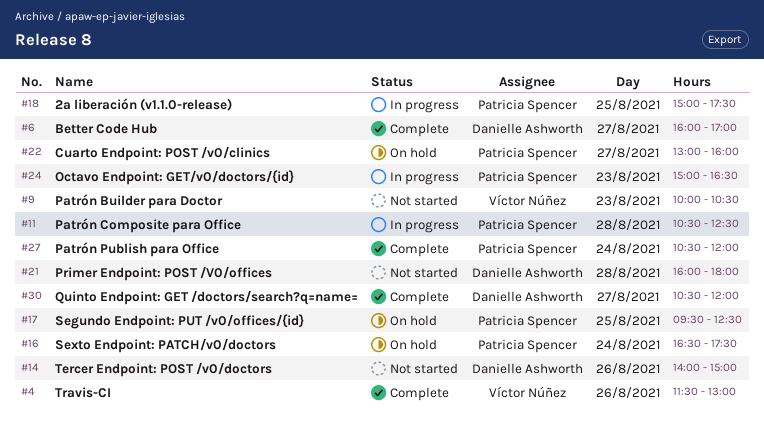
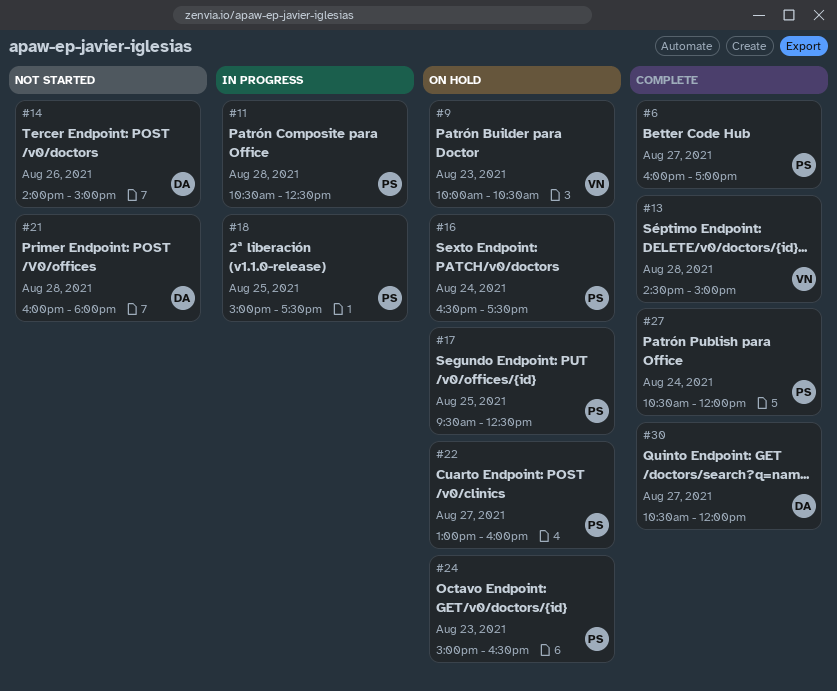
#4: present -> none
#6, owner: Danielle Ashworth -> Patricia Spencer
#9, status: Not started -> On hold
#13: none -> present
#24, status: In progress -> On hold

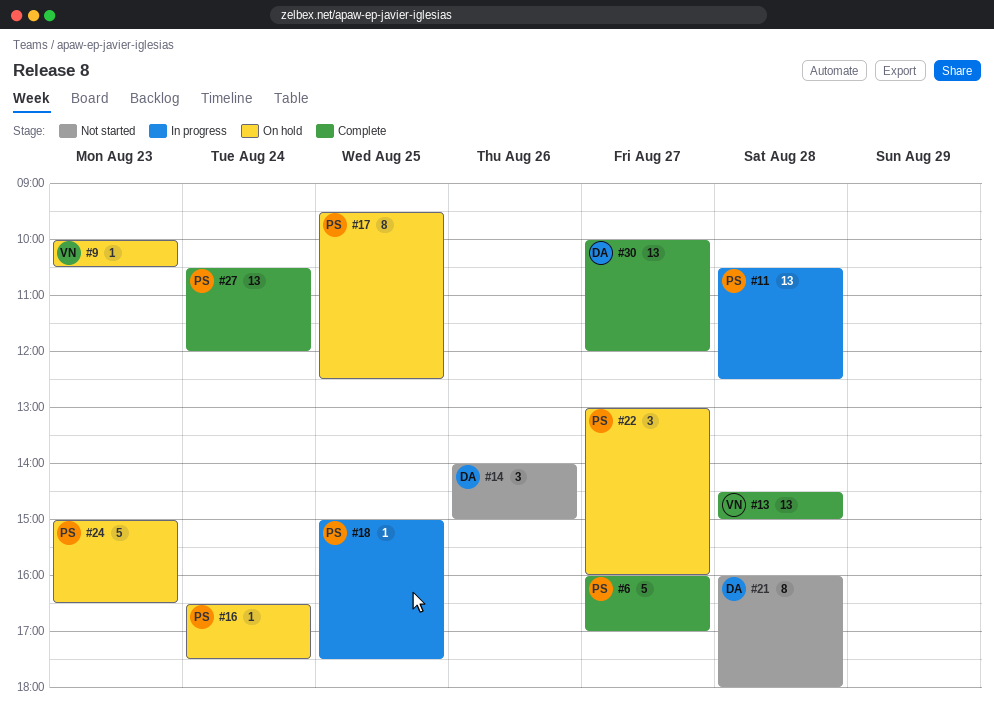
#30, begins: 10:30 -> 10:00

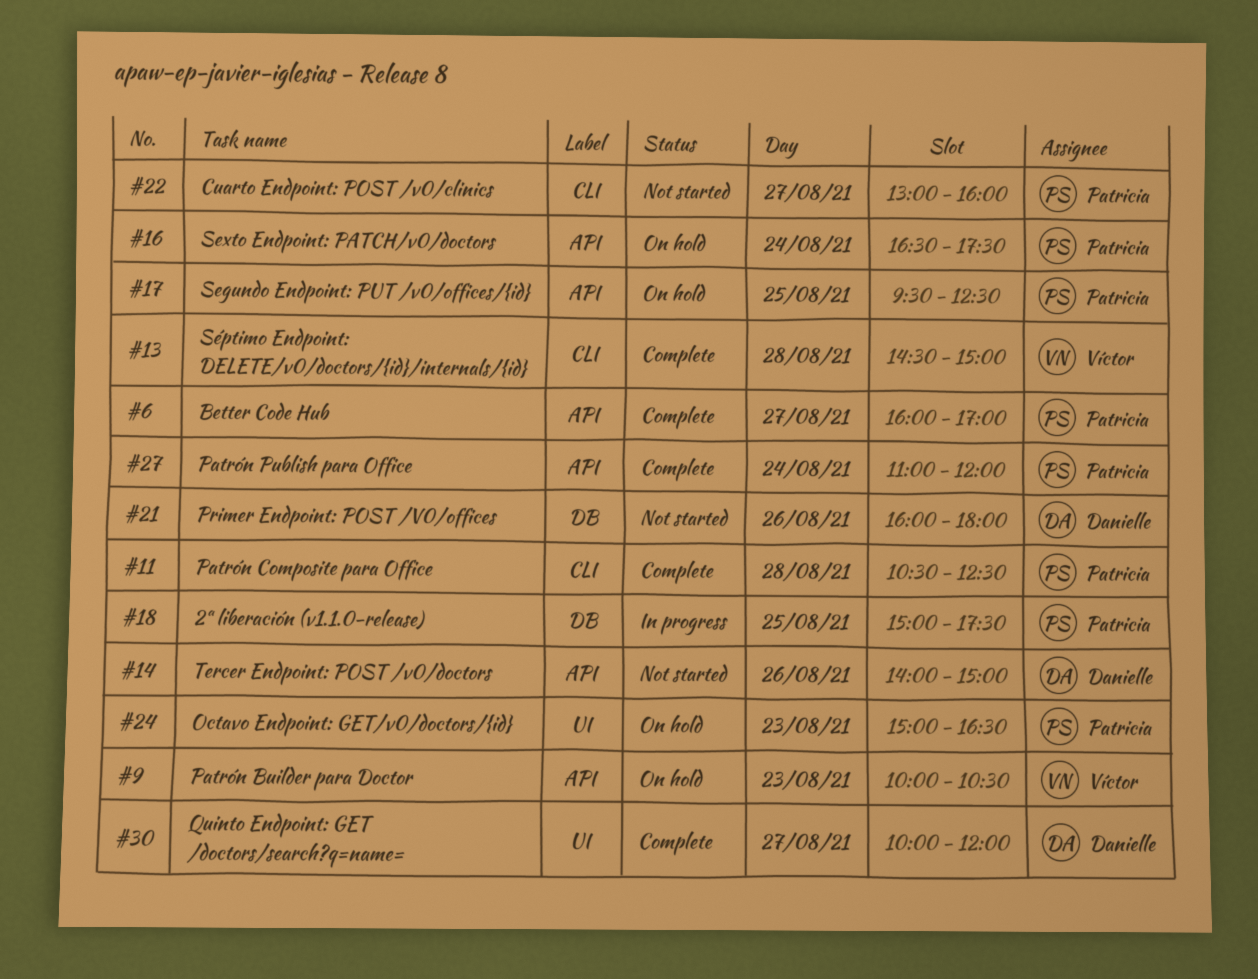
#11, status: In progress -> Complete
#21, day: Aug 28 -> Aug 26
#22, status: On hold -> Not started
#27, begins: 10:30 -> 11:00

